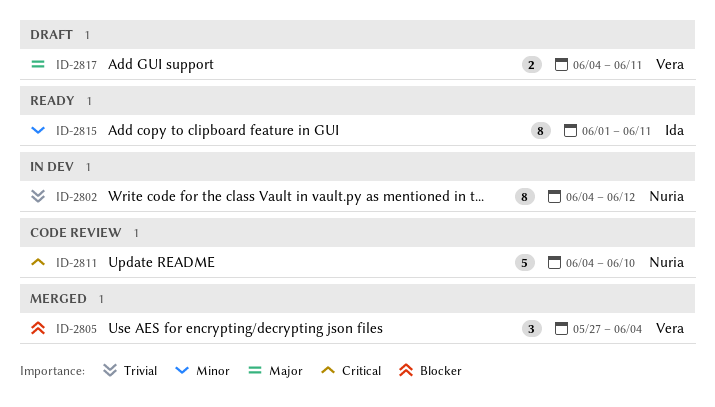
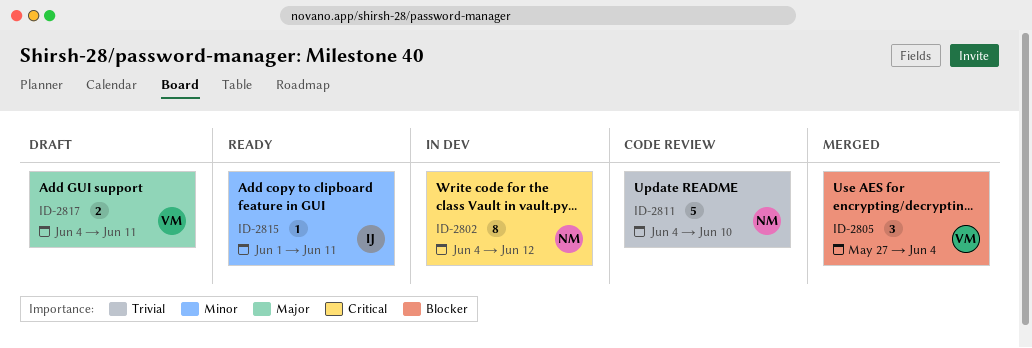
ID-2802, priority: Trivial -> Critical
ID-2811, priority: Critical -> Trivial
ID-2815, estimate: 8 -> 1

